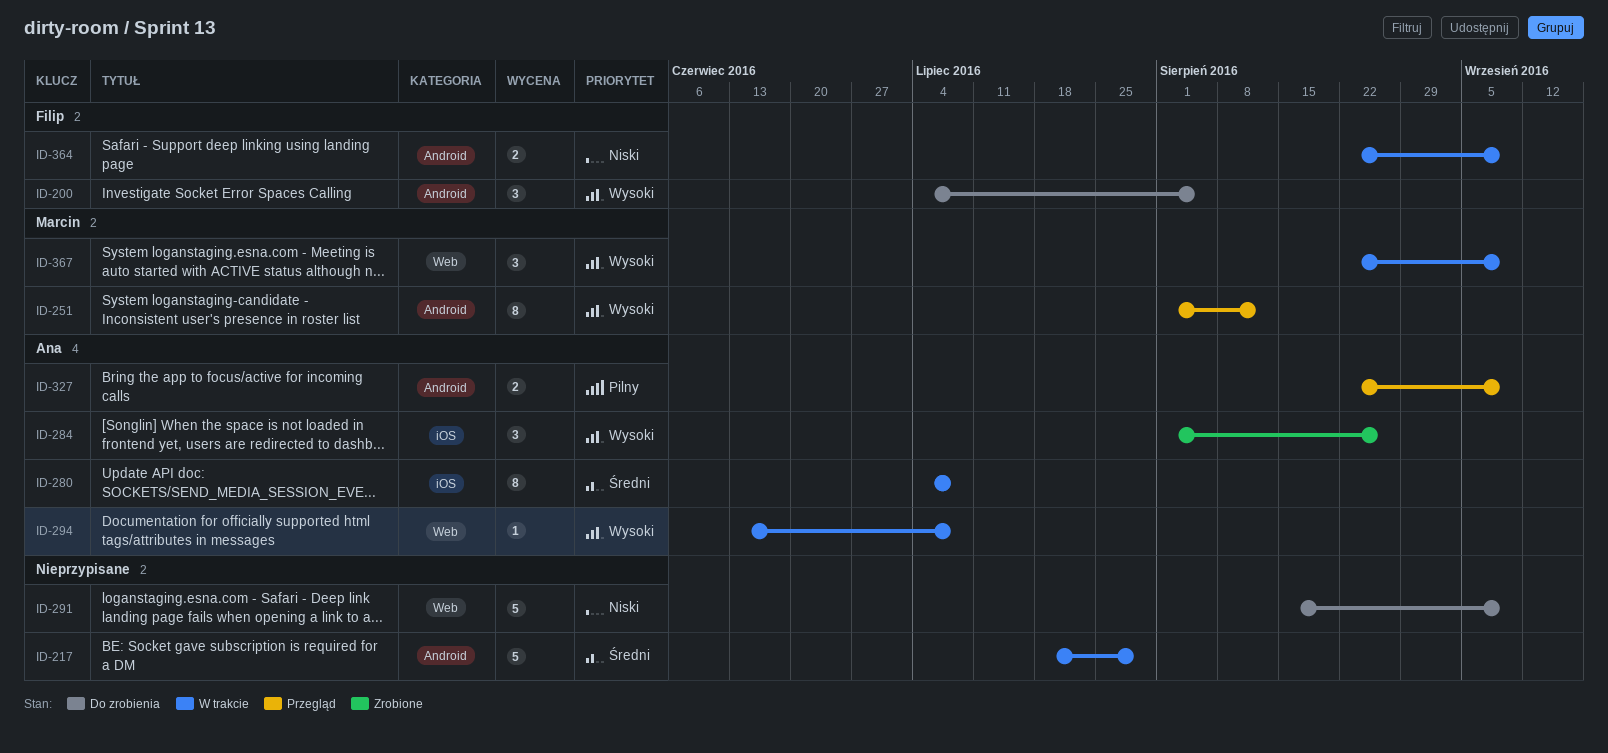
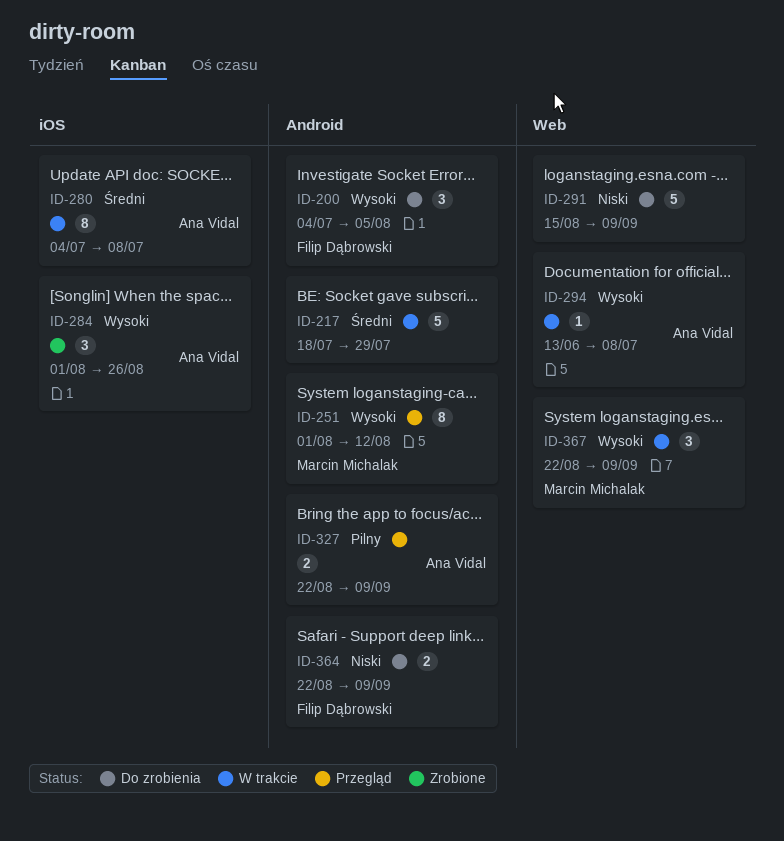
ID-364, status: W trakcie -> Do zrobienia

